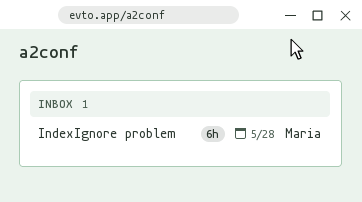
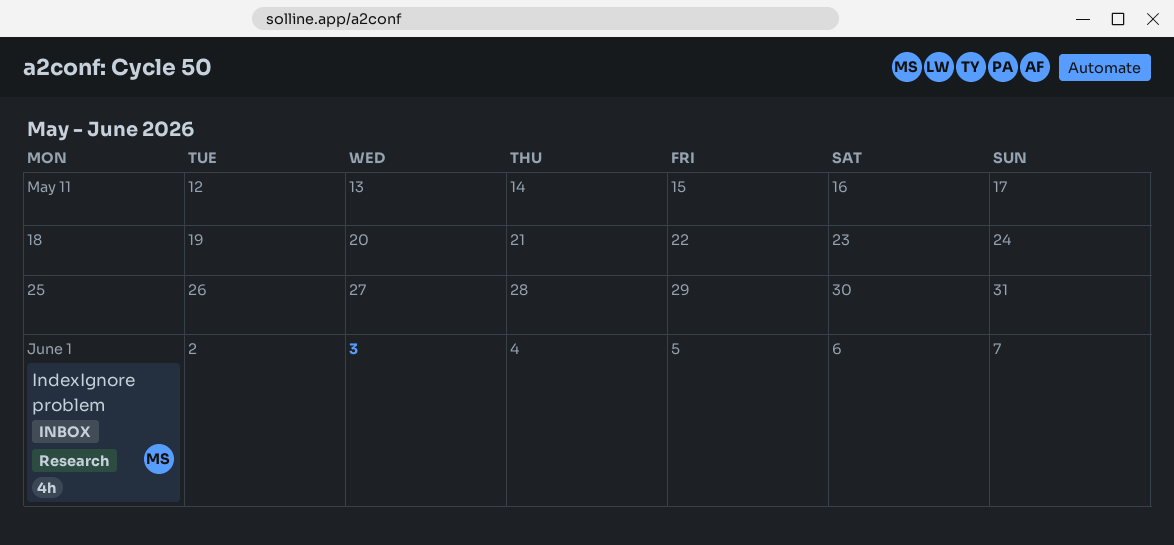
IndexIgnore problem, estimate: 6h -> 4h
IndexIgnore problem, due: May 28 -> Jun 1

